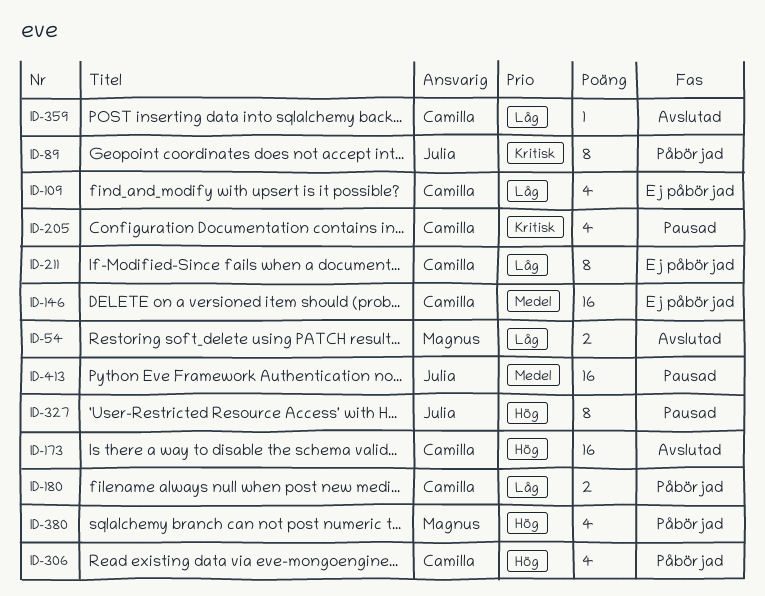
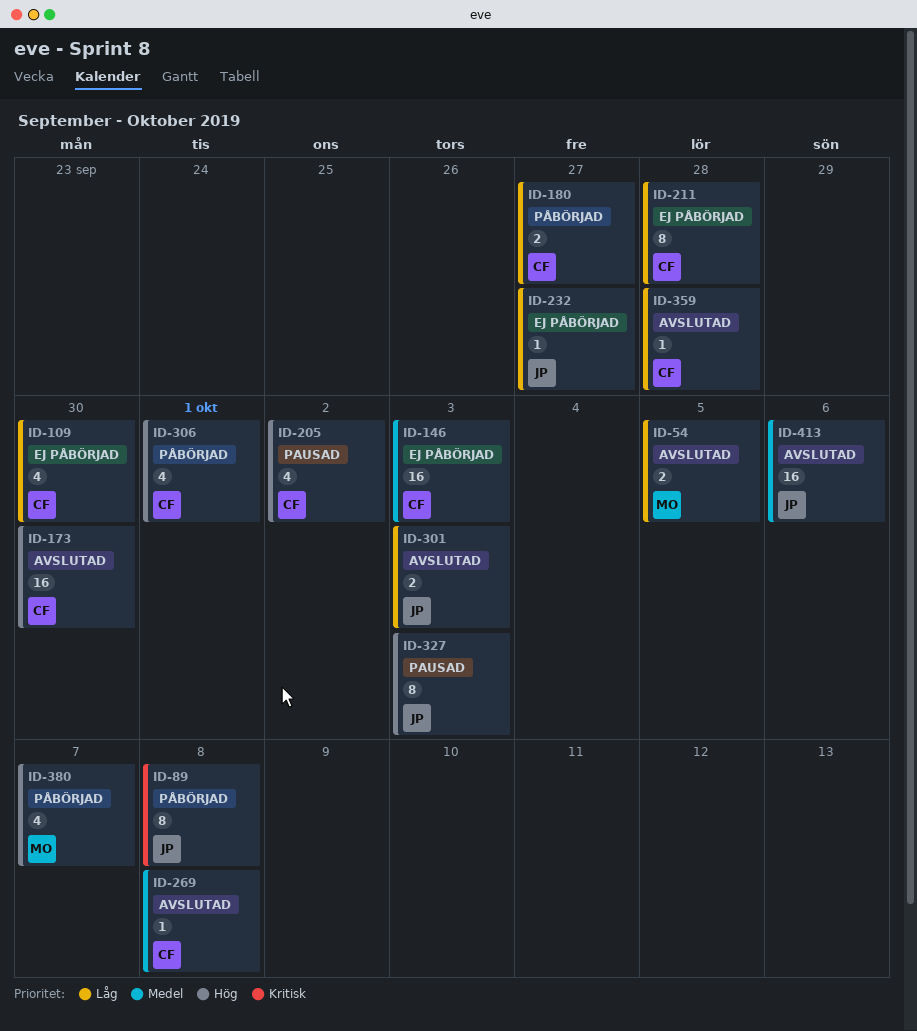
ID-205, priority: Kritisk -> Hög
ID-232: none -> present
ID-269: none -> present
ID-301: none -> present
ID-413, status: Pausad -> Avslutad

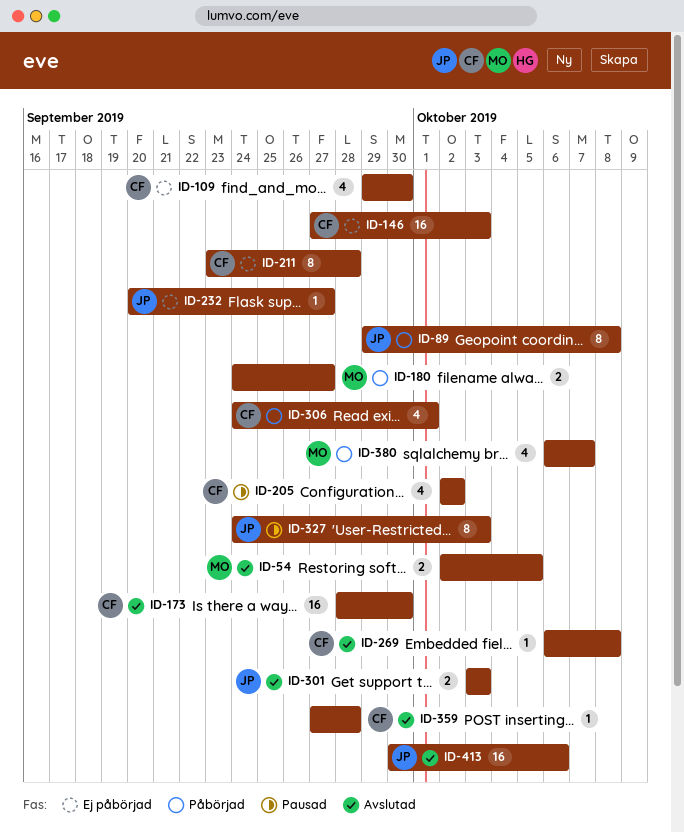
ID-180, owner: CF -> MO

